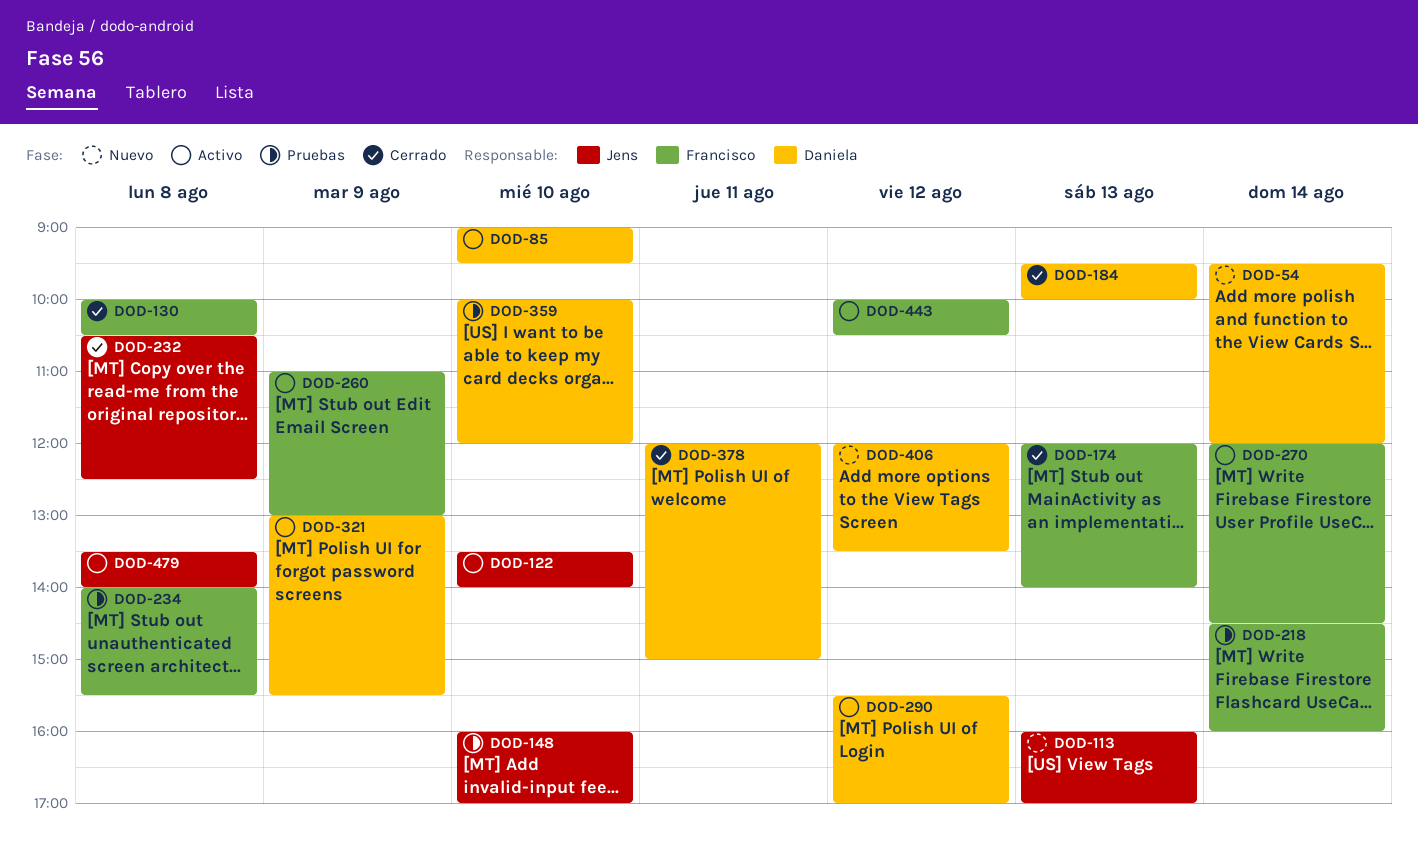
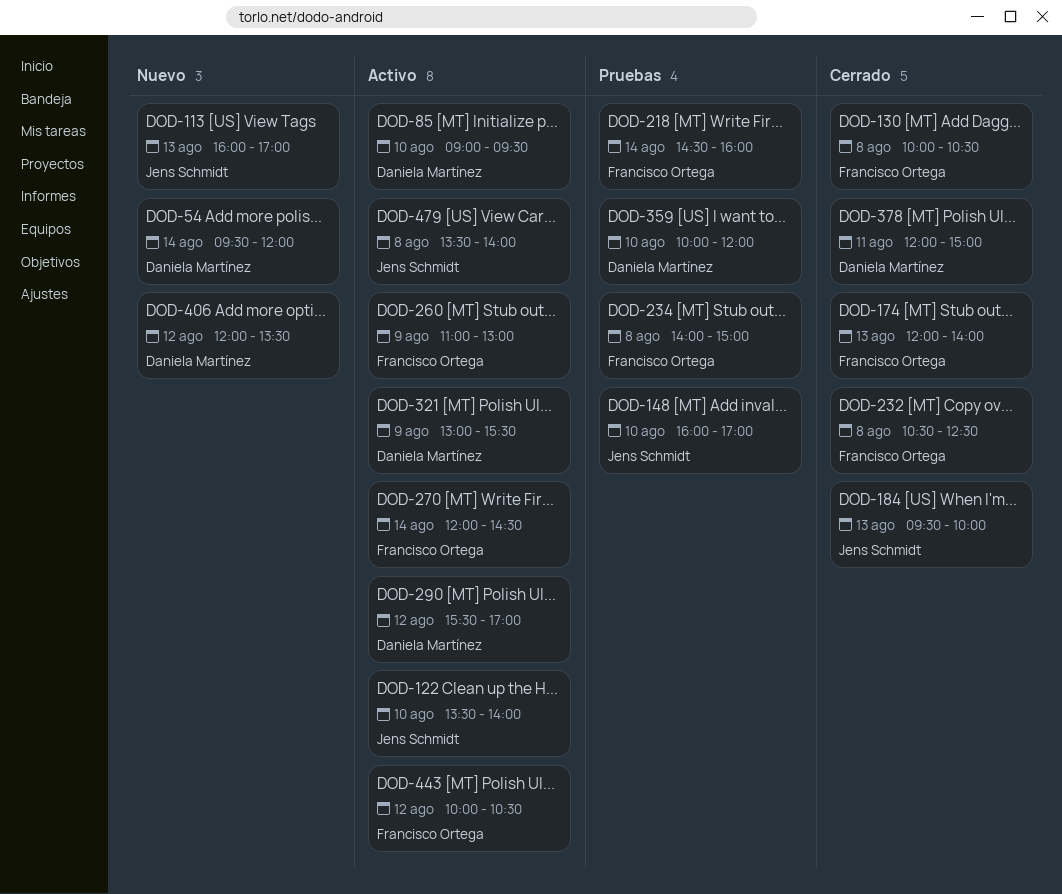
DOD-184, owner: Daniela Martínez -> Jens Schmidt
DOD-232, owner: Jens Schmidt -> Francisco Ortega
DOD-234, ends: 15:30 -> 15:00

